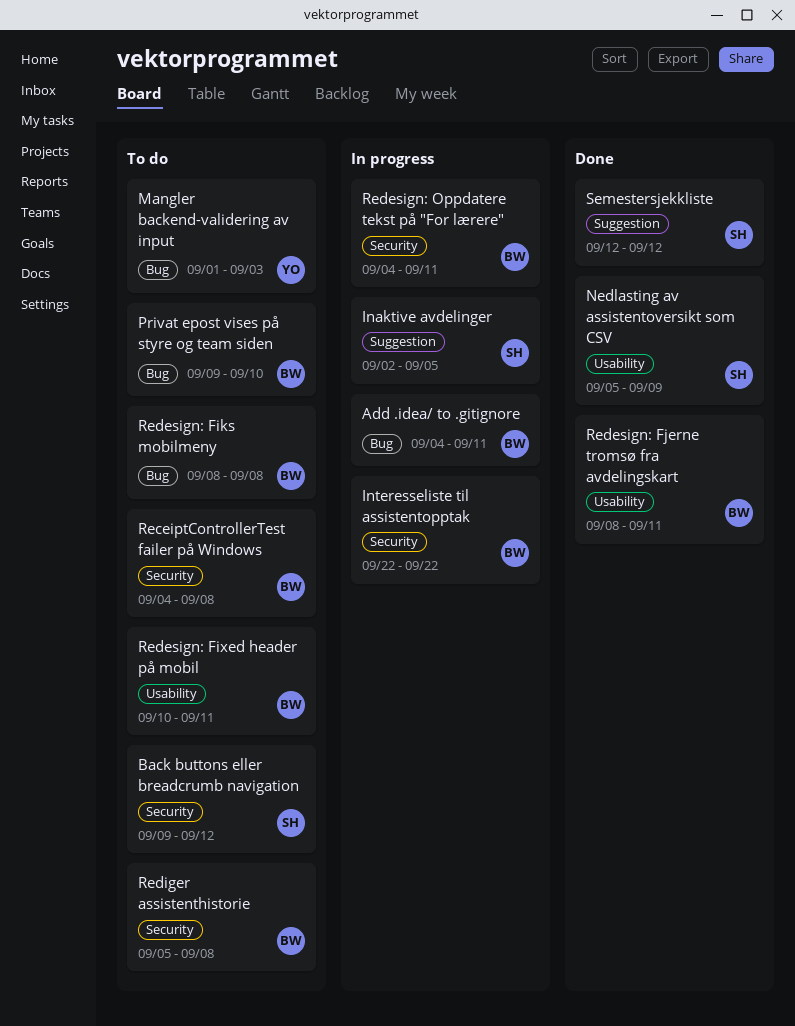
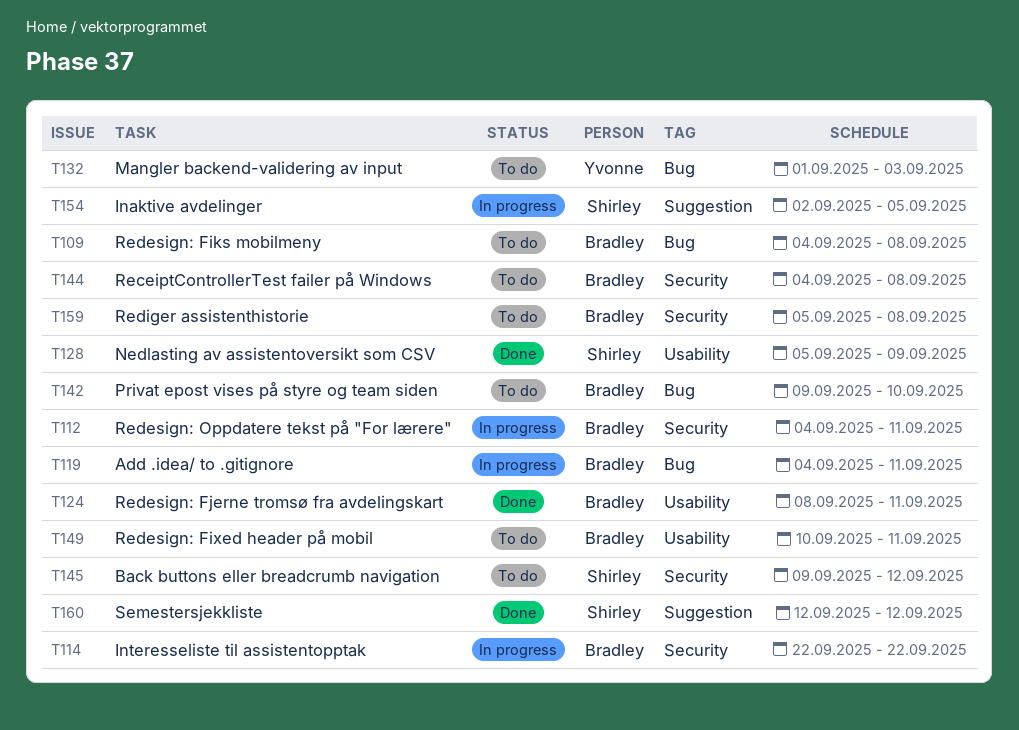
Redesign: Fiks mobilmeny, start: Sep 8 -> Sep 4

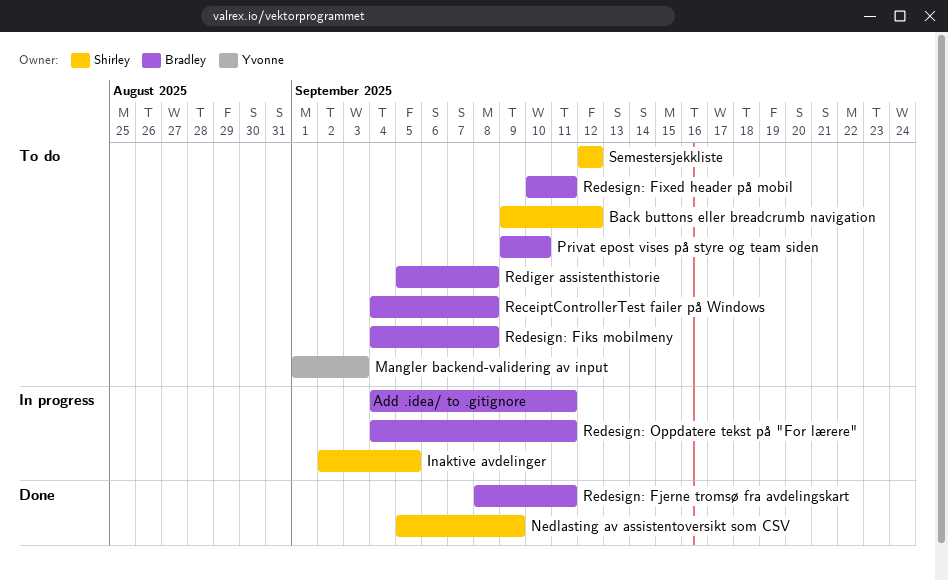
Interesseliste til assistentopptak: present -> none
Semestersjekkliste, status: Done -> To do

